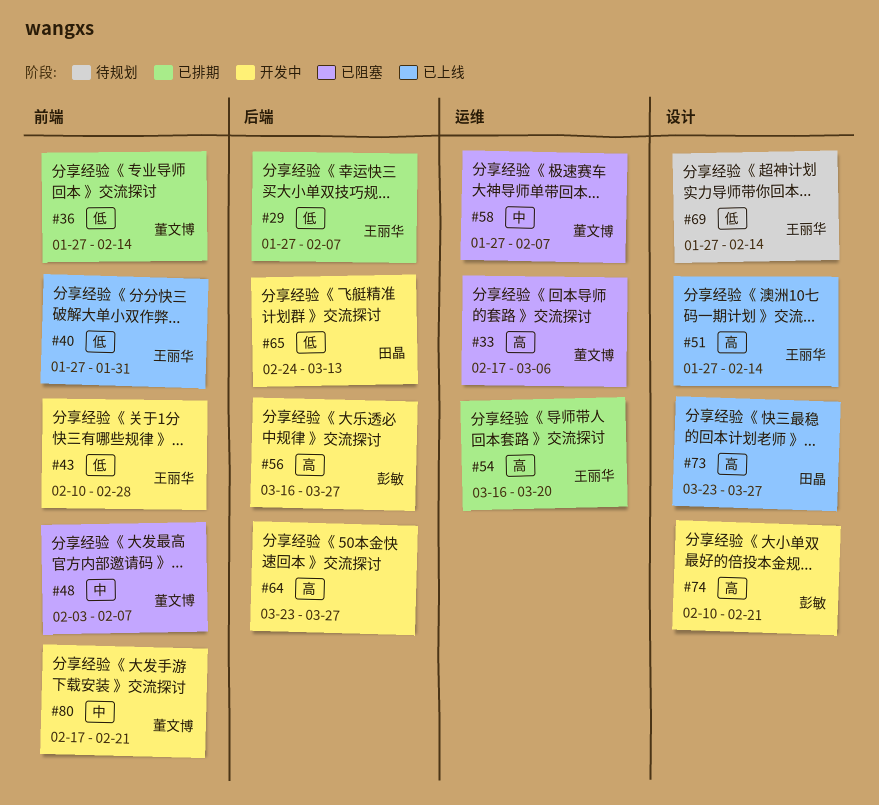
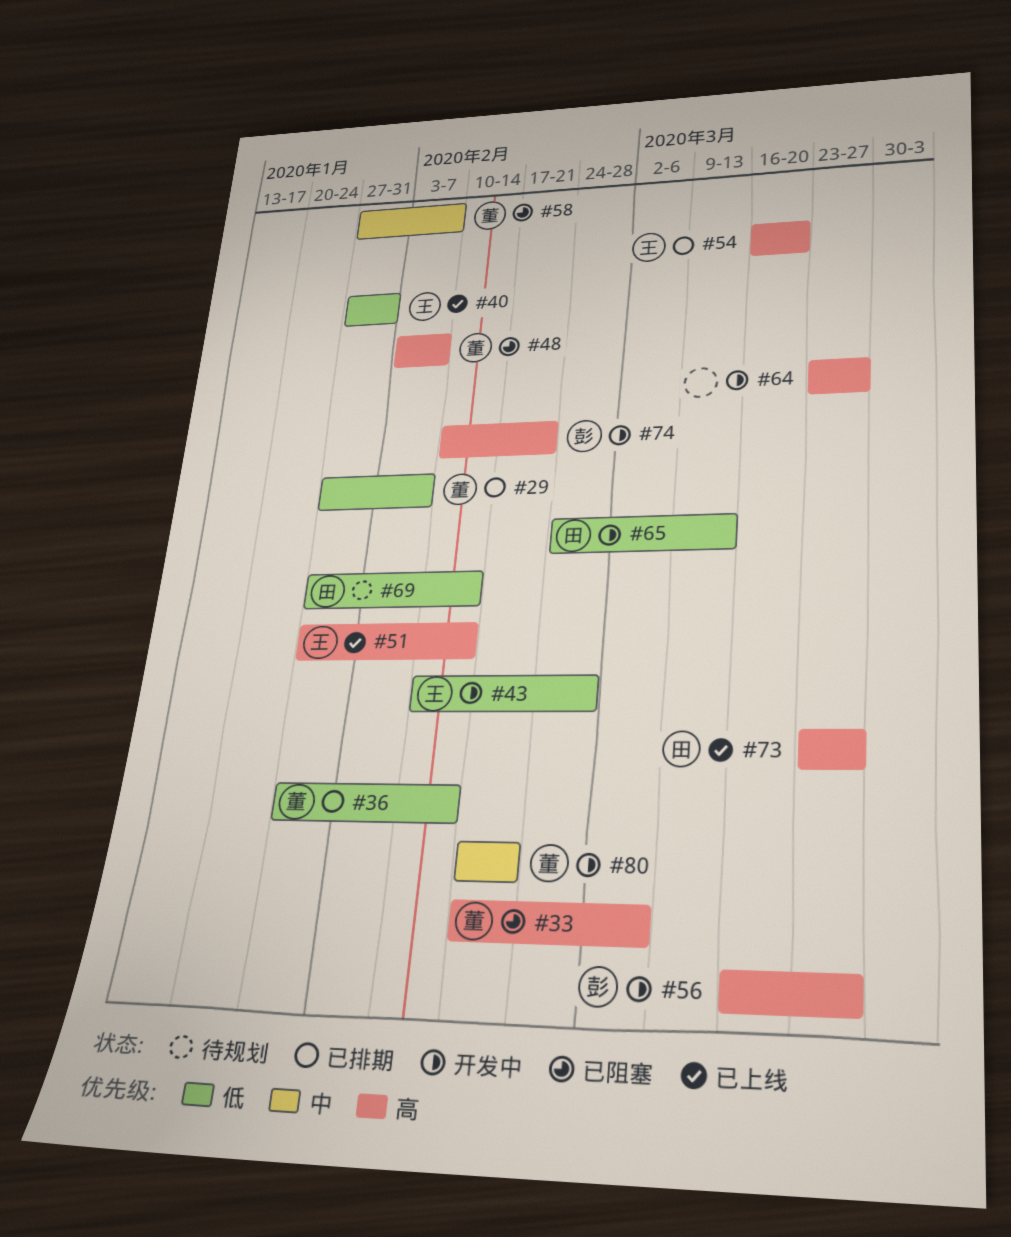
#29, owner: 王丽华 -> 董文博
#48, priority: 中 -> 高
#69, owner: 王丽华 -> 田晶

